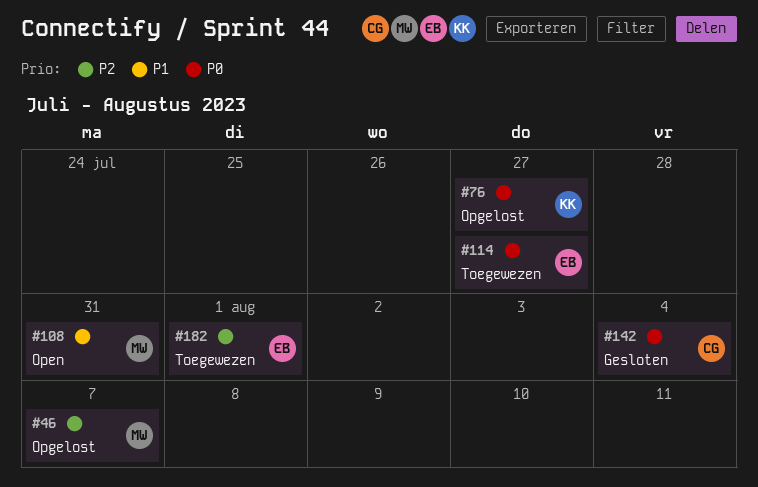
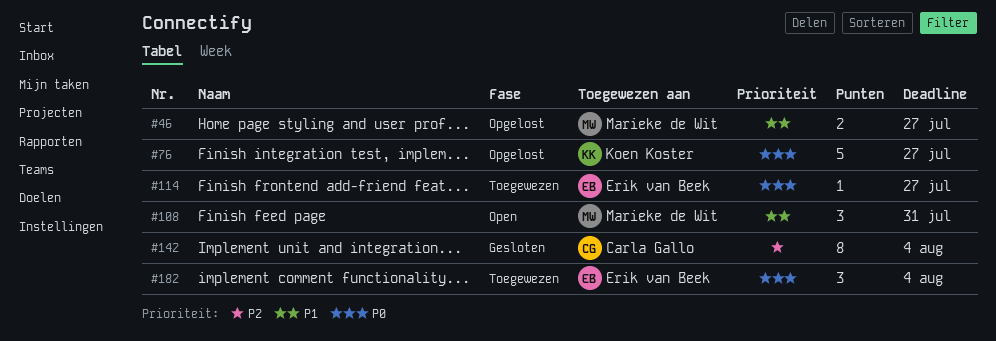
#46, priority: P2 -> P1
#46, due: Aug 7 -> Jul 27
#142, priority: P0 -> P2
#182, priority: P2 -> P0
#182, due: Aug 1 -> Aug 4

